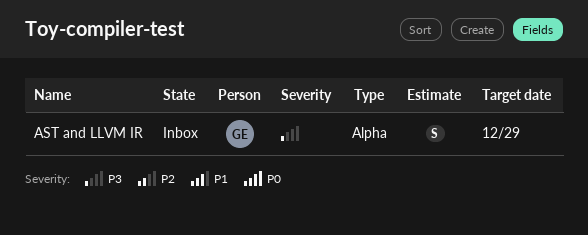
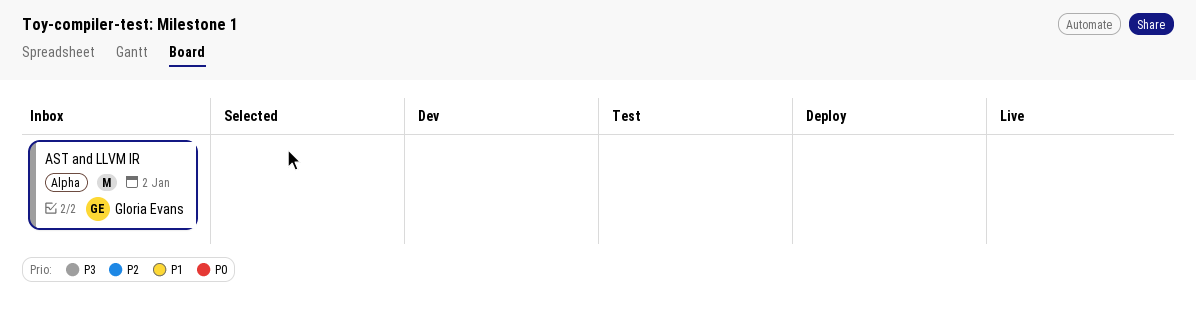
AST and LLVM IR, estimate: S -> M
AST and LLVM IR, due: Dec 29 -> Jan 2

